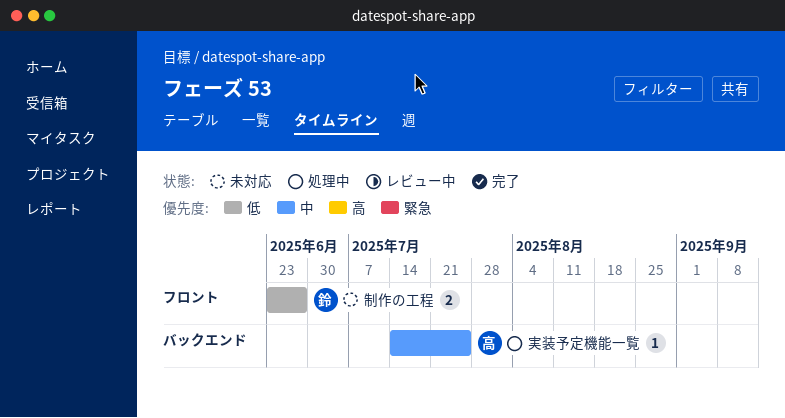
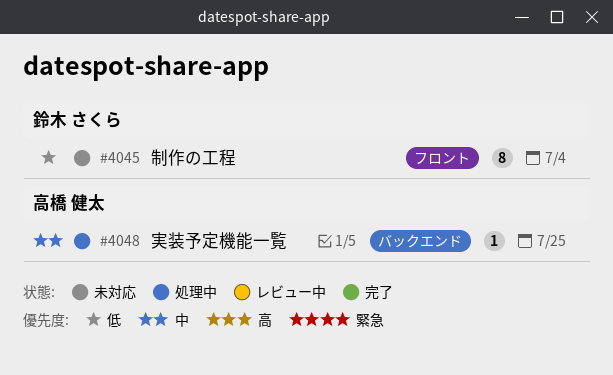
制作の工程, estimate: 2 -> 8
制作の工程, due: Jun 27 -> Jul 4

